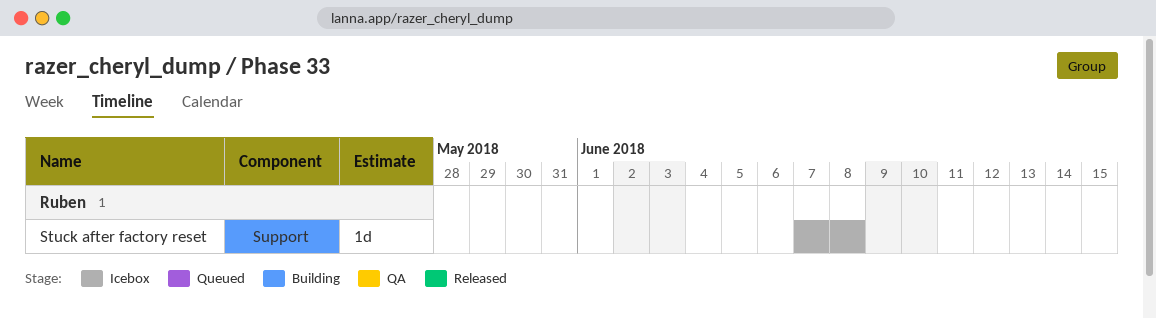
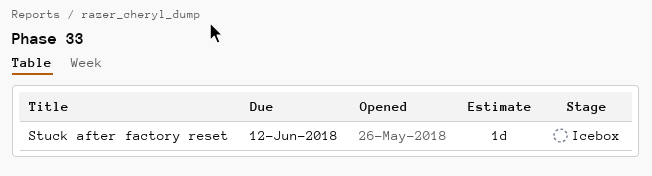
Stuck after factory reset, due: Jun 8 -> Jun 12

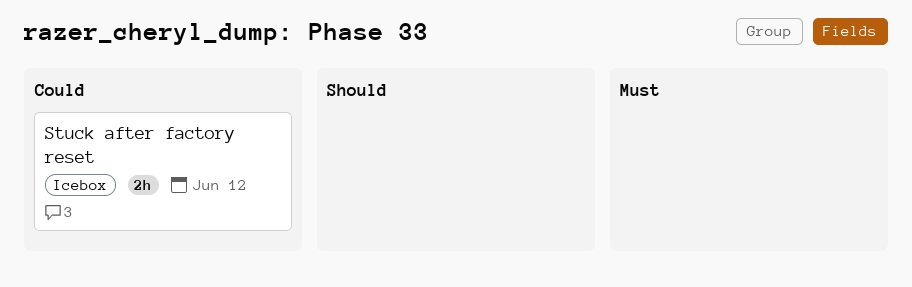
Stuck after factory reset, estimate: 1d -> 2h

